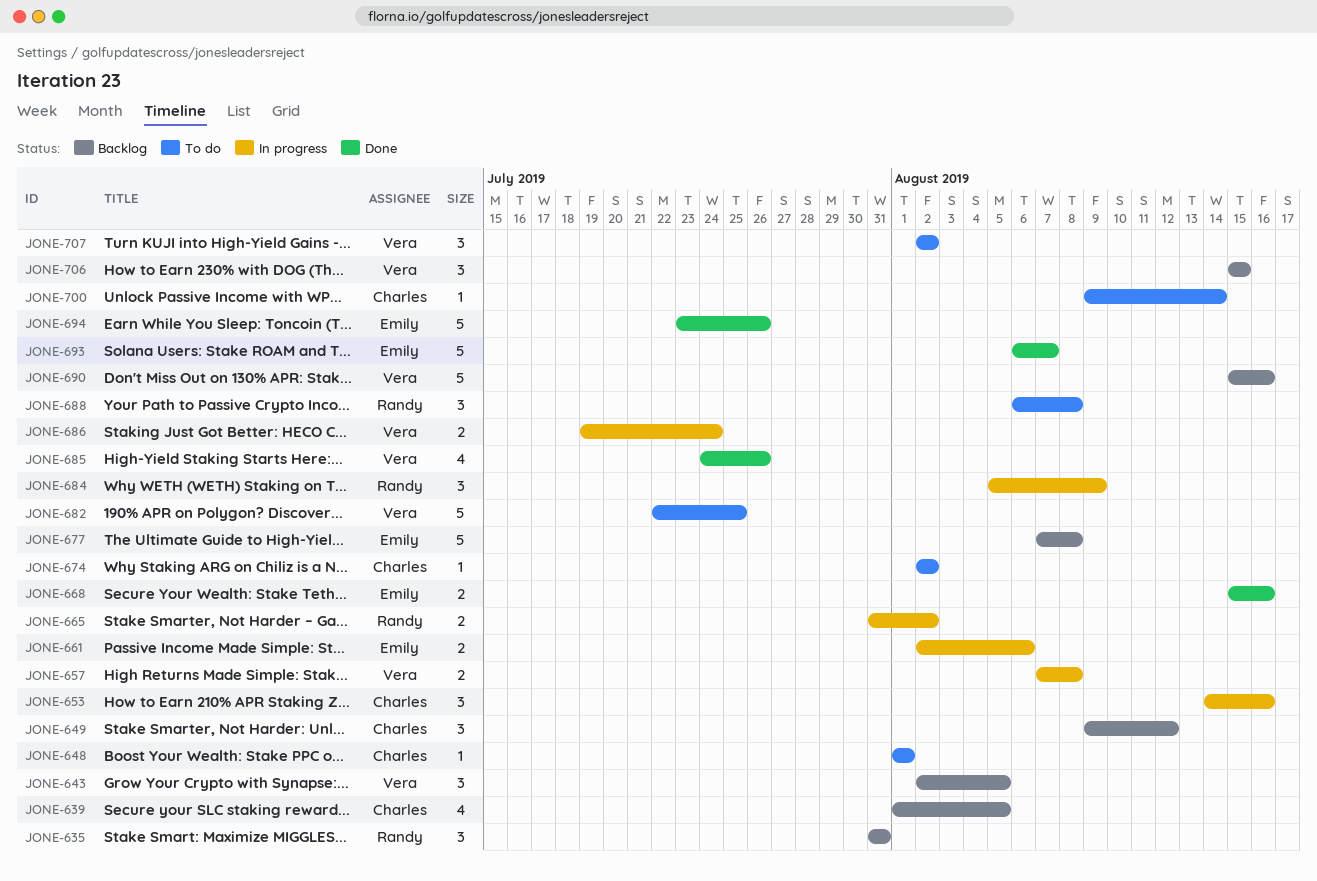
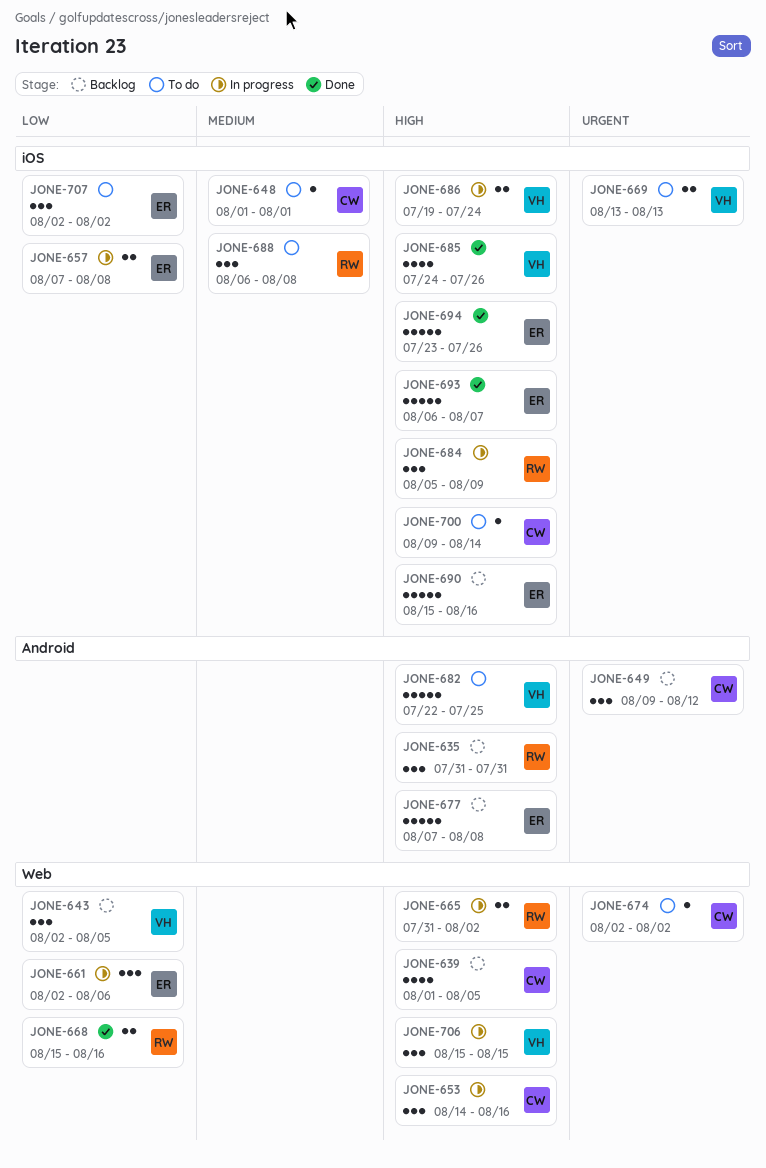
JONE-657, owner: Vera -> Emily
JONE-661, estimate: 2 -> 3
JONE-668, owner: Emily -> Randy
JONE-669: none -> present
JONE-690, owner: Vera -> Emily
JONE-706, status: Backlog -> In progress
JONE-707, owner: Vera -> Emily

